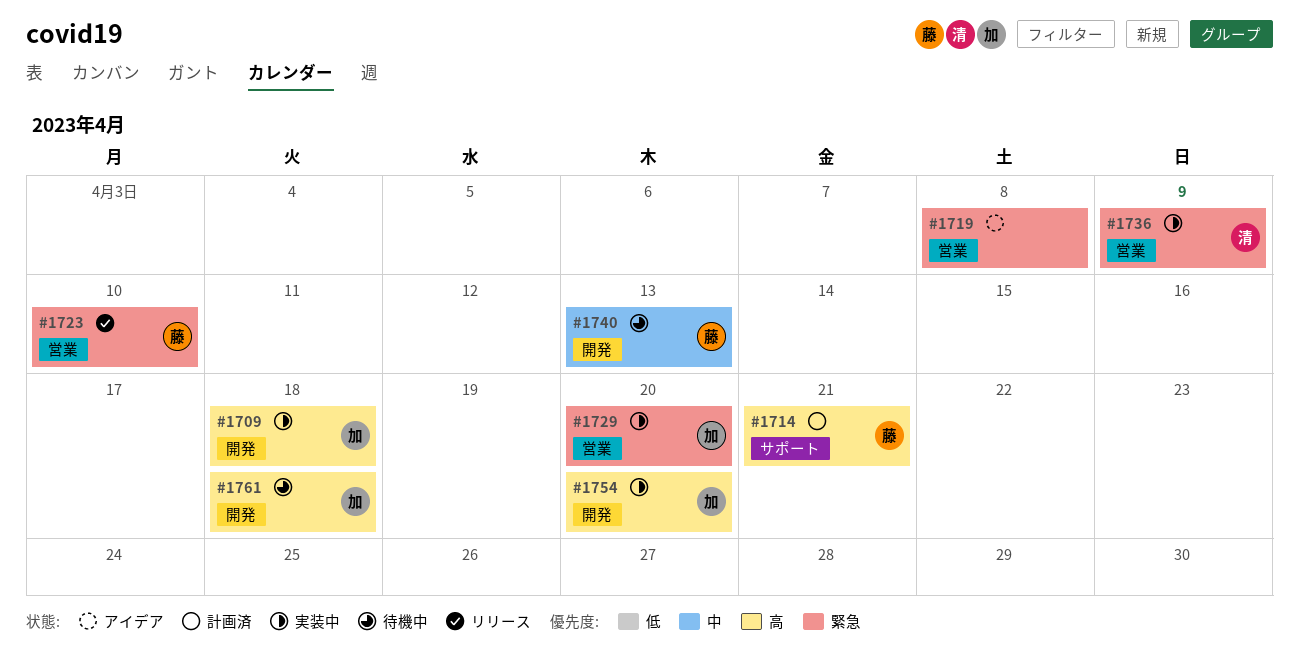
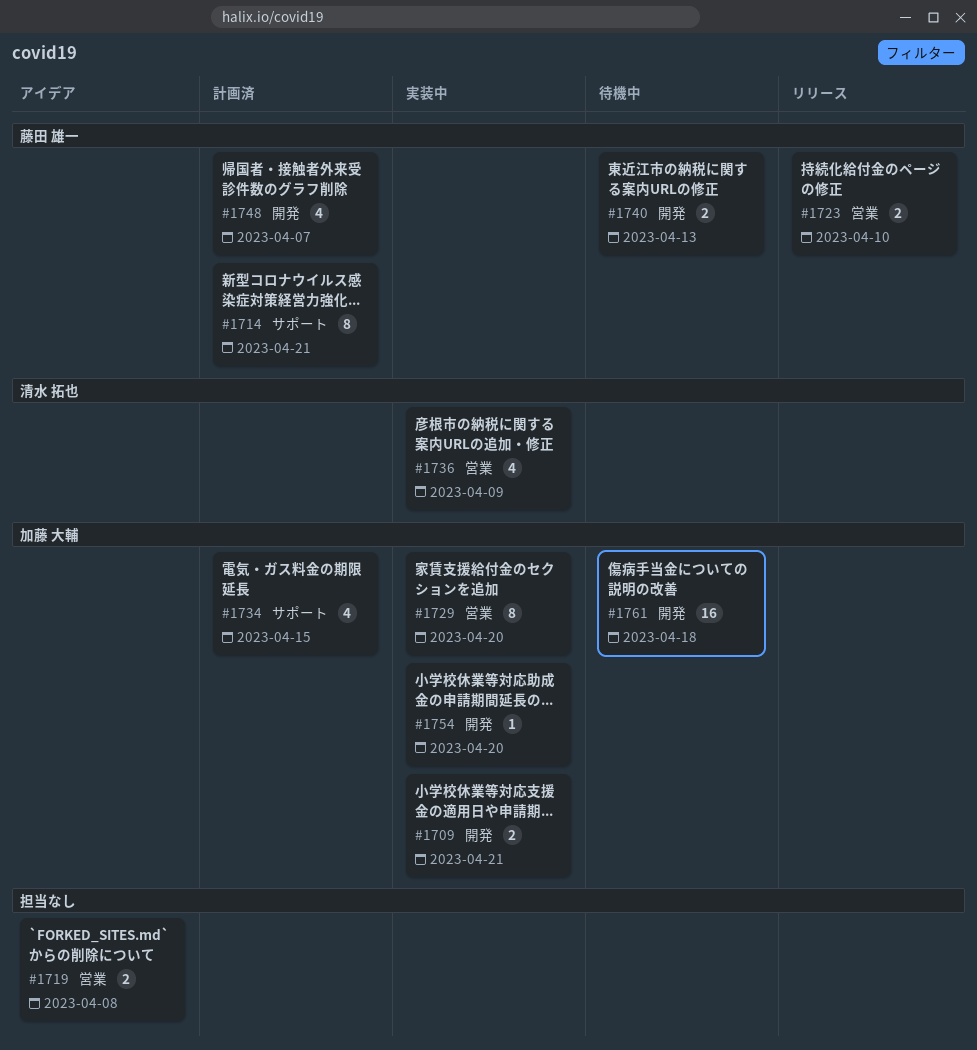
#1709, due: Apr 18 -> Apr 21
#1734: none -> present
#1748: none -> present

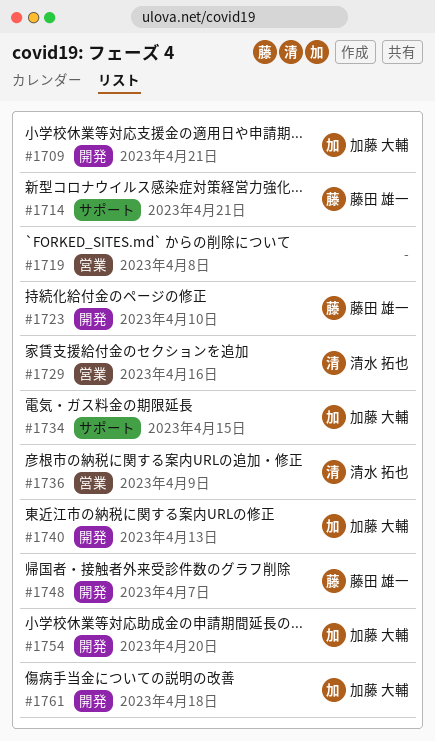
#1723, label: 営業 -> 開発
#1729, owner: 加藤 大輔 -> 清水 拓也
#1729, due: Apr 20 -> Apr 16
#1740, owner: 藤田 雄一 -> 加藤 大輔

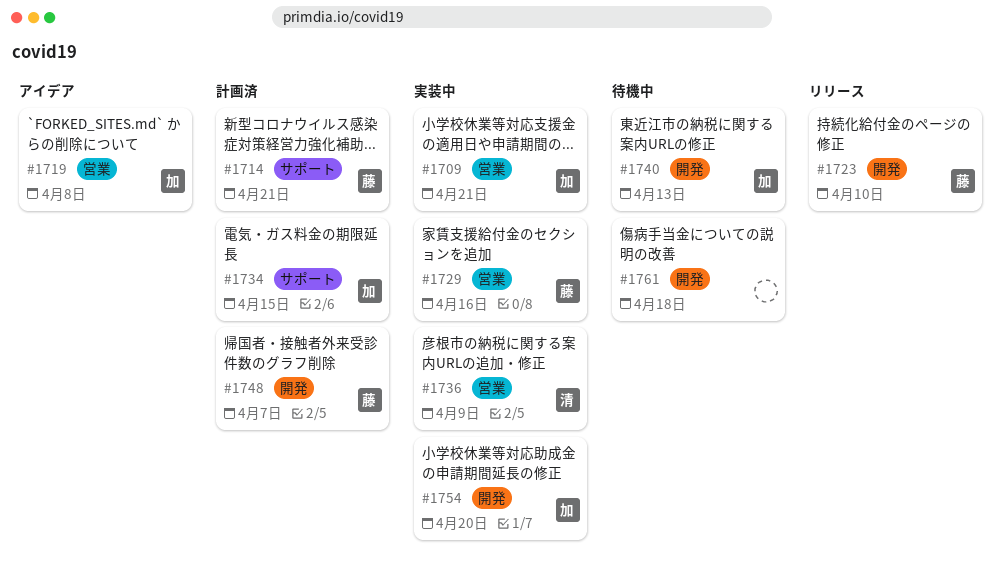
#1709, label: 開発 -> 営業
#1719, owner: none -> 加藤 大輔
#1729, owner: 清水 拓也 -> 藤田 雄一
#1761, owner: 加藤 大輔 -> none

